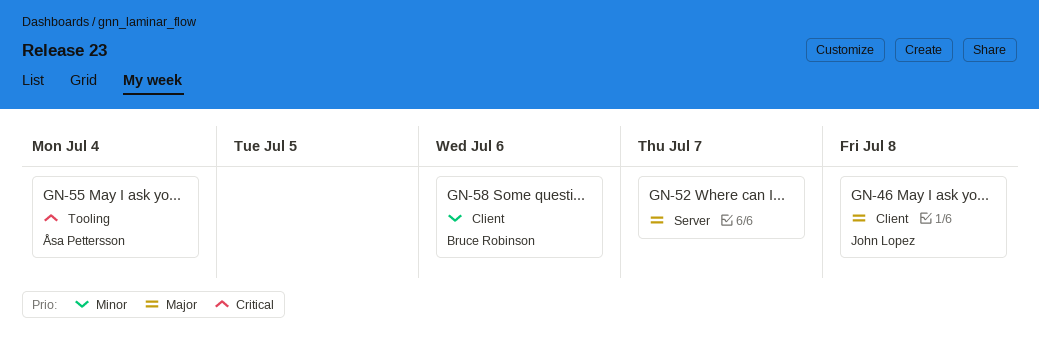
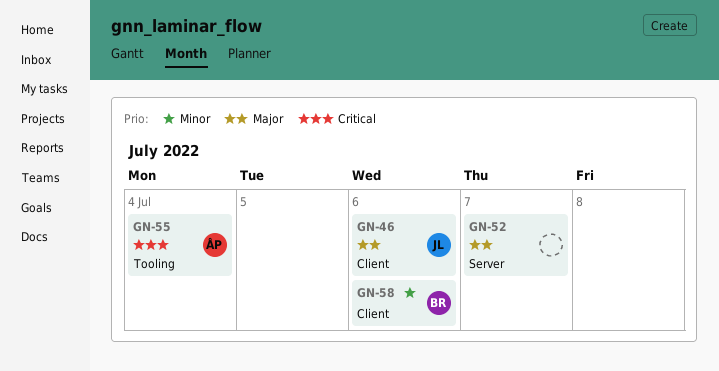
GN-46, due: Jul 8 -> Jul 6

